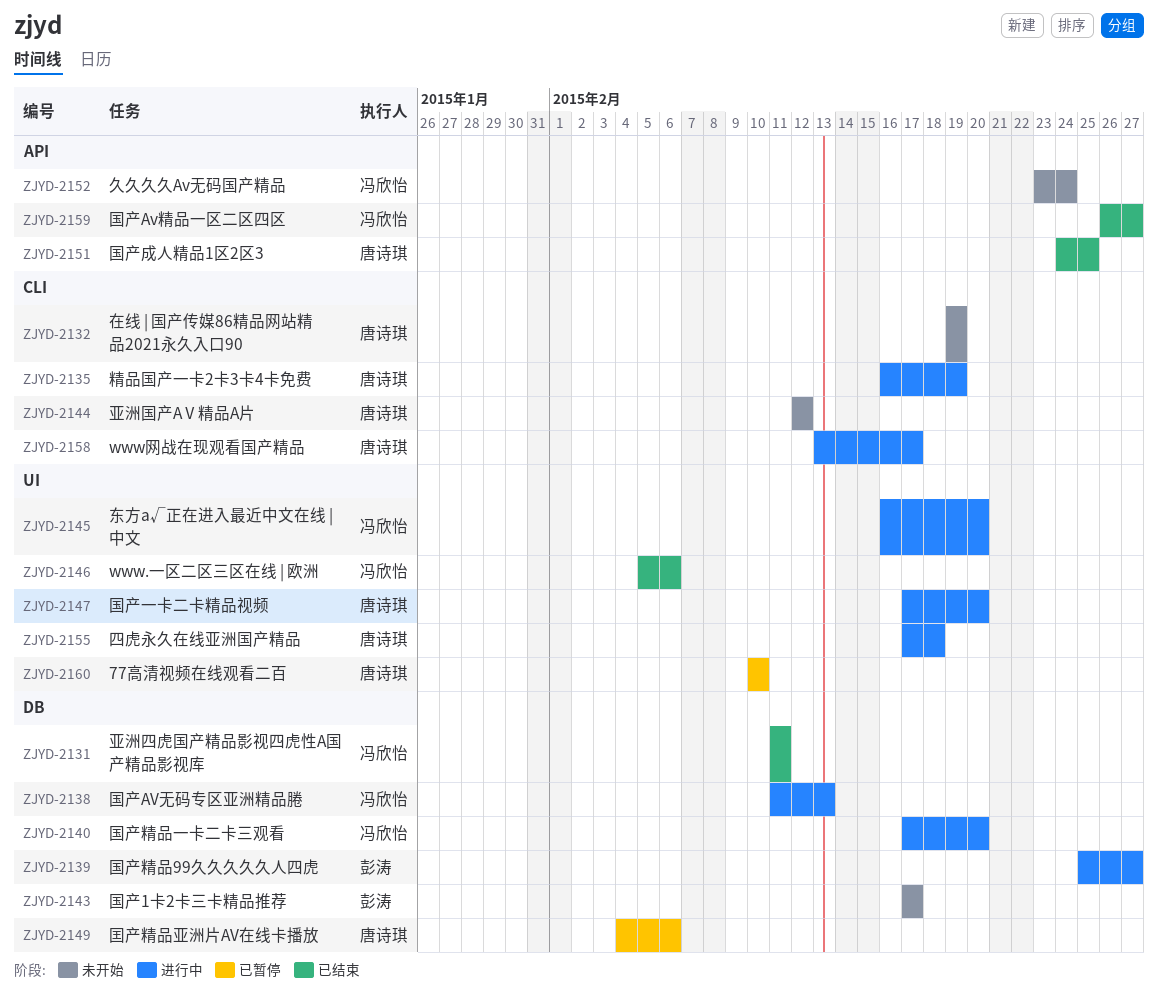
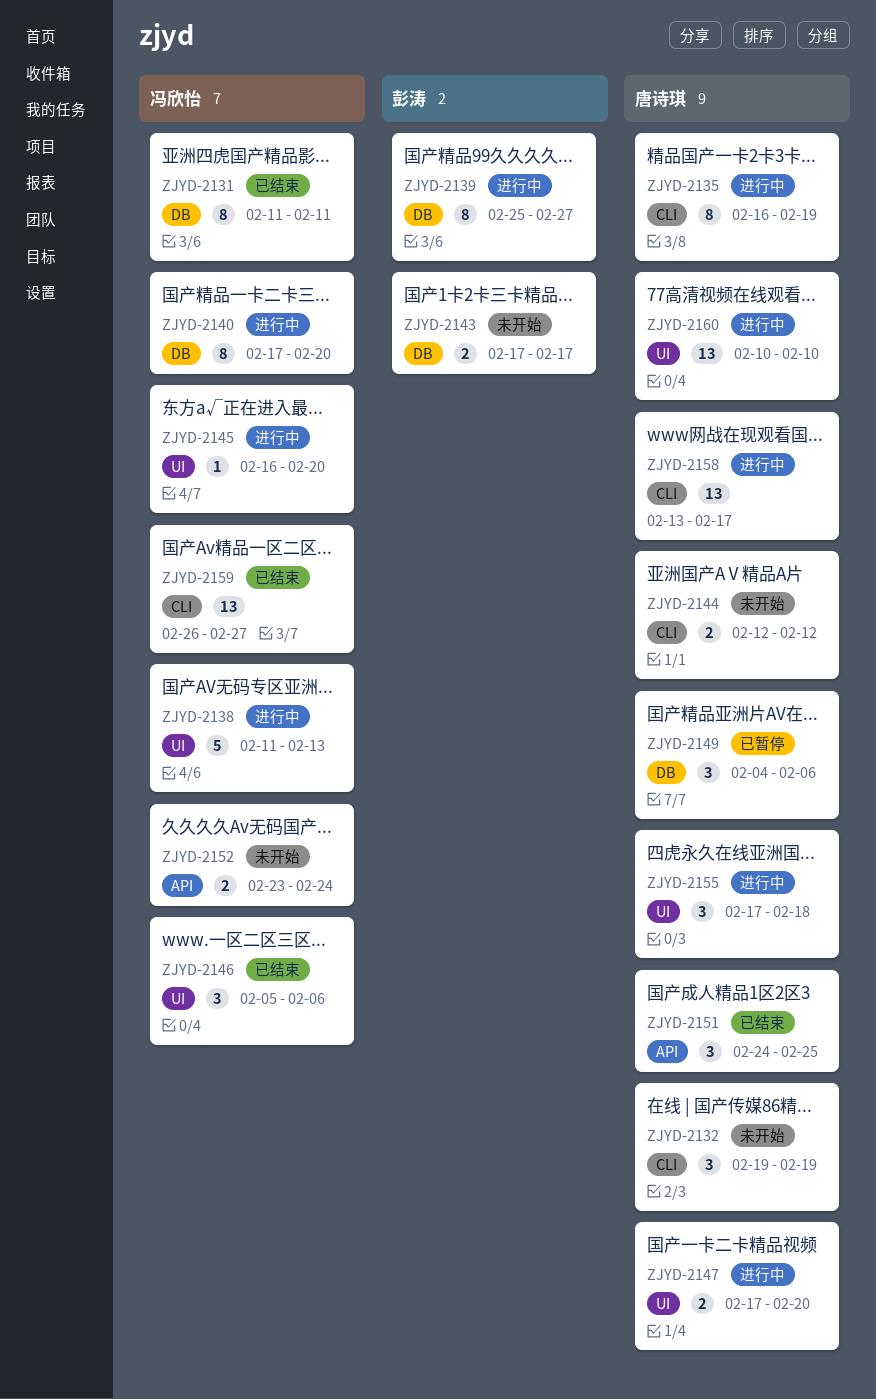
ZJYD-2138, label: DB -> UI
ZJYD-2159, label: API -> CLI
ZJYD-2160, status: 已暂停 -> 进行中

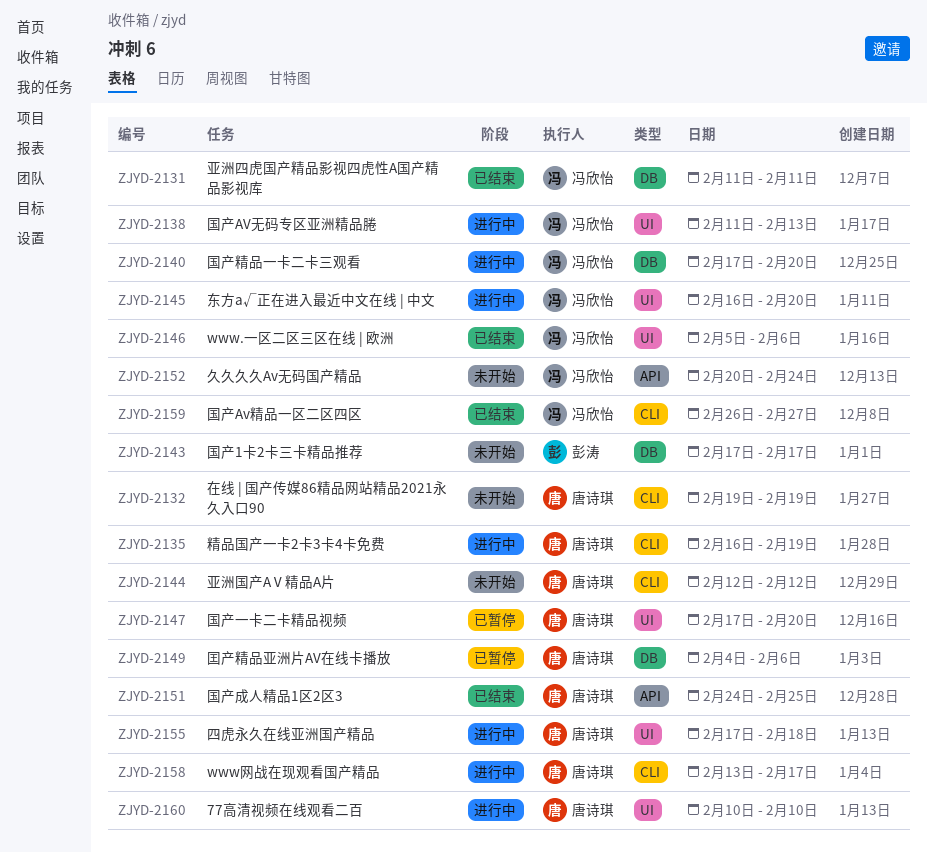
ZJYD-2139: present -> none
ZJYD-2147, status: 进行中 -> 已暂停
ZJYD-2152, start: Feb 23 -> Feb 20

